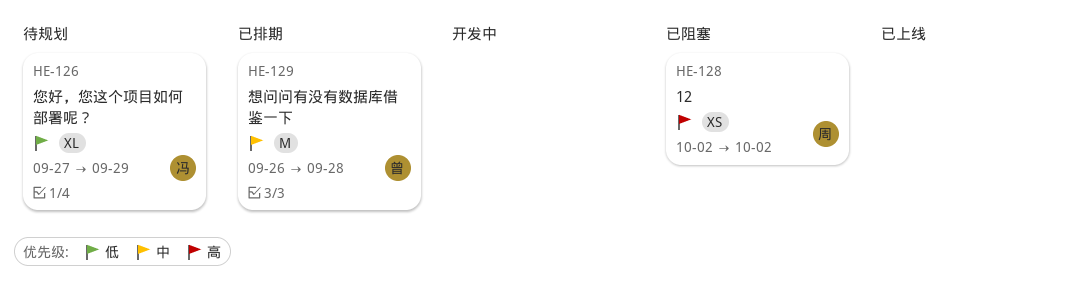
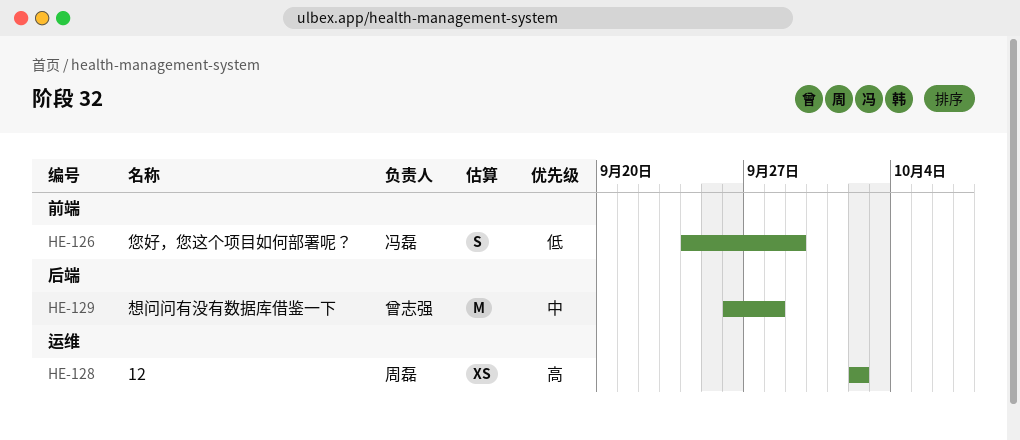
HE-126, estimate: XL -> S
HE-126, start: Sep 27 -> Sep 24

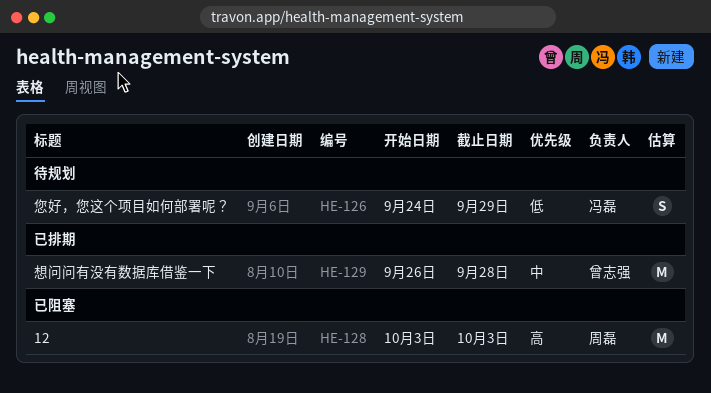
HE-128, estimate: XS -> M
HE-128, start: Oct 2 -> Oct 3
HE-128, due: Oct 2 -> Oct 3

